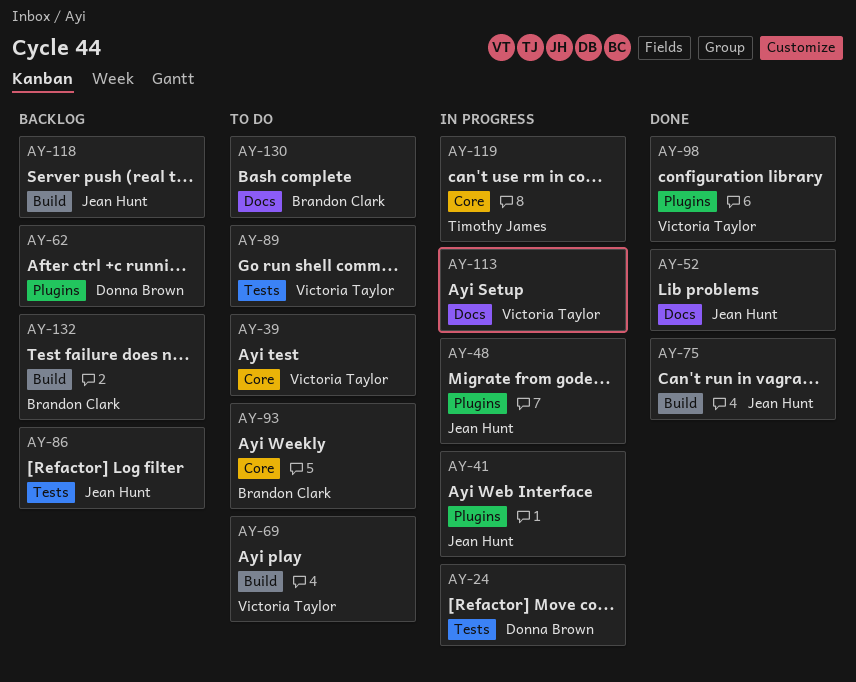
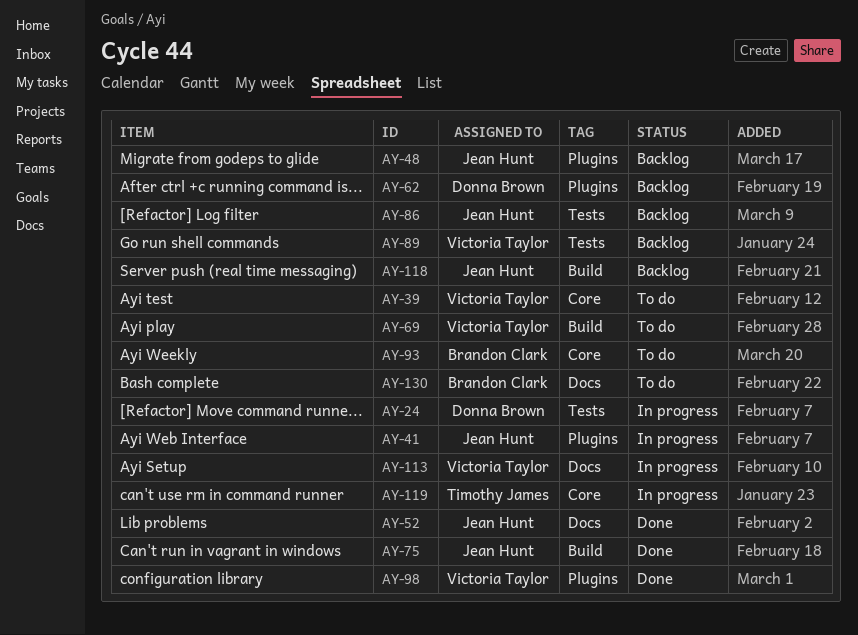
AY-48, status: In progress -> Backlog
AY-89, status: To do -> Backlog
AY-132: present -> none

